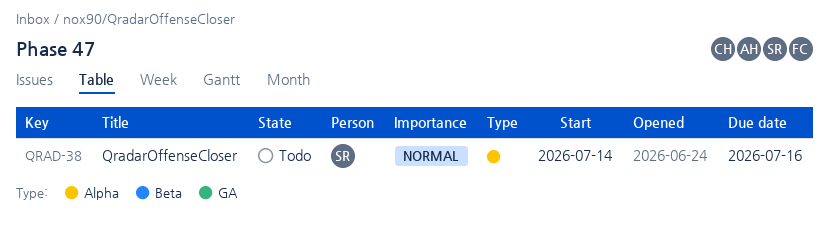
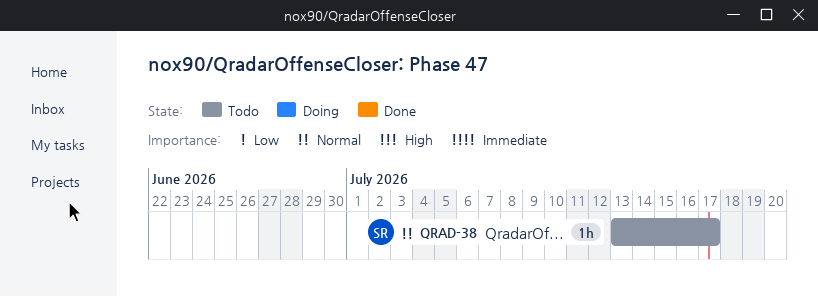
QRAD-38, start: Jul 14 -> Jul 13
QRAD-38, due: Jul 16 -> Jul 17

